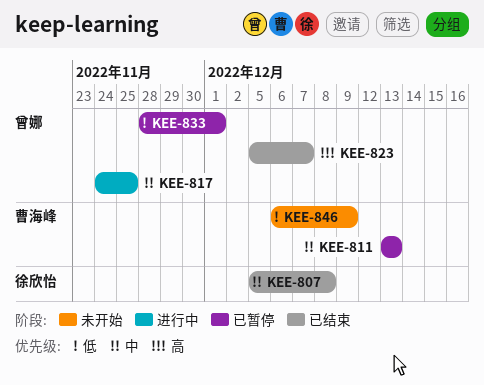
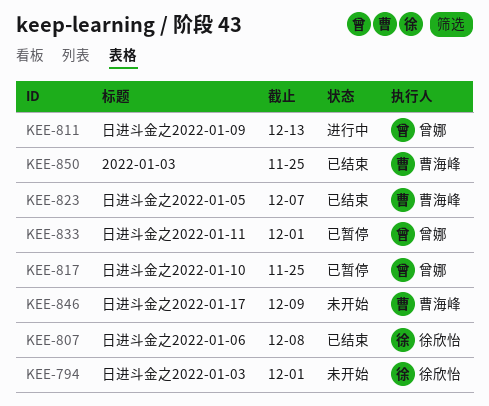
KEE-794: none -> present
KEE-811, status: 已暂停 -> 进行中
KEE-811, owner: 曹海峰 -> 曾娜
KEE-817, status: 进行中 -> 已暂停
KEE-823, owner: 曾娜 -> 曹海峰
KEE-850: none -> present

